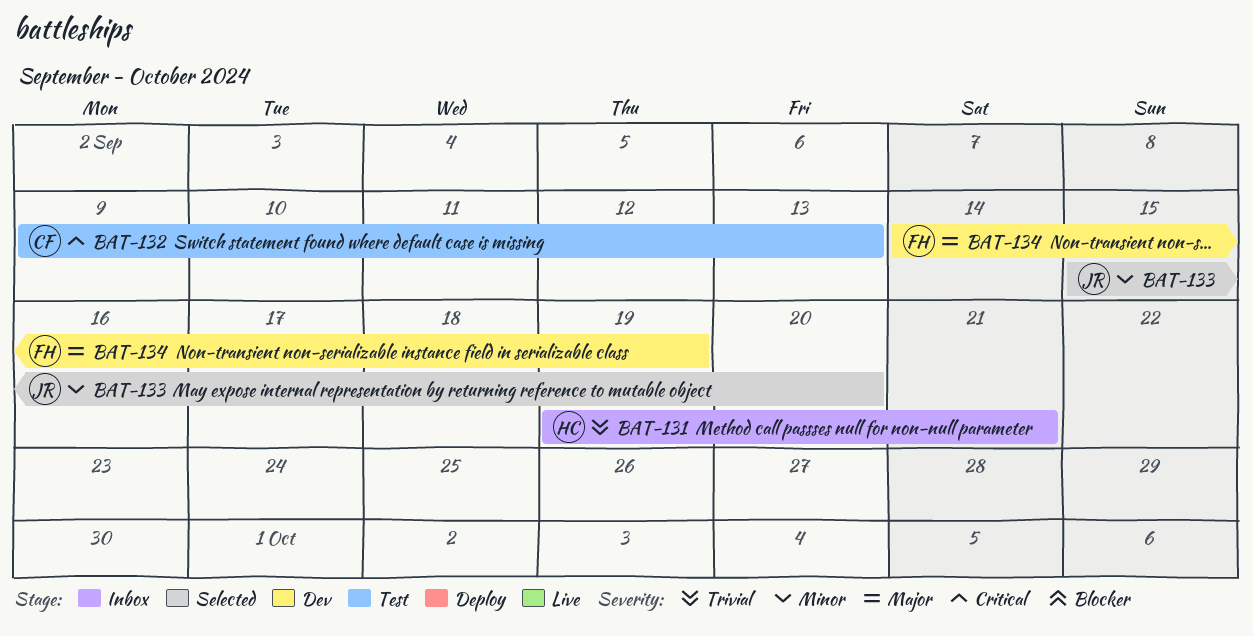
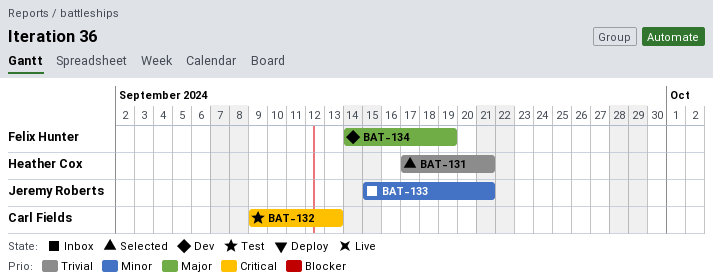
BAT-131, status: Inbox -> Selected
BAT-131, start: Sep 19 -> Sep 17
BAT-133, status: Selected -> Inbox
BAT-133, due: Sep 20 -> Sep 21

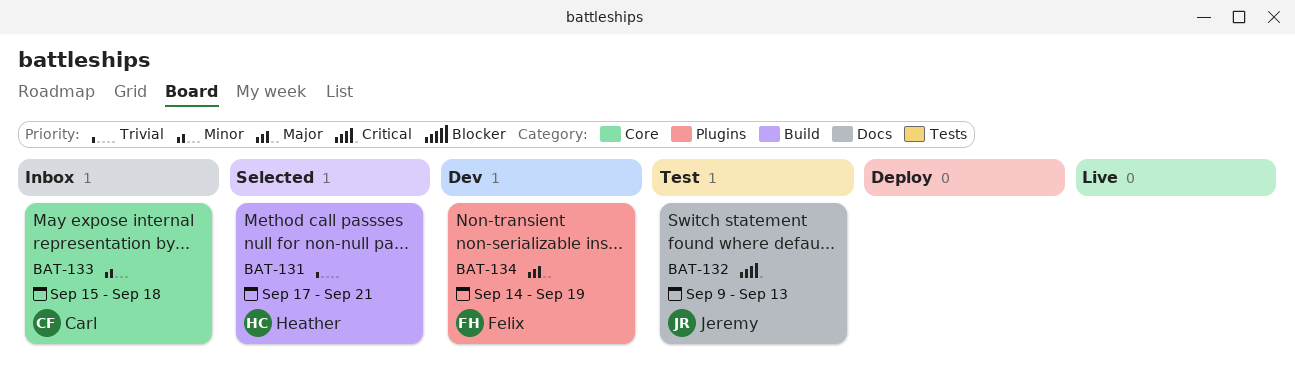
BAT-132, owner: Carl Fields -> Jeremy Roberts
BAT-133, owner: Jeremy Roberts -> Carl Fields
BAT-133, due: Sep 21 -> Sep 18

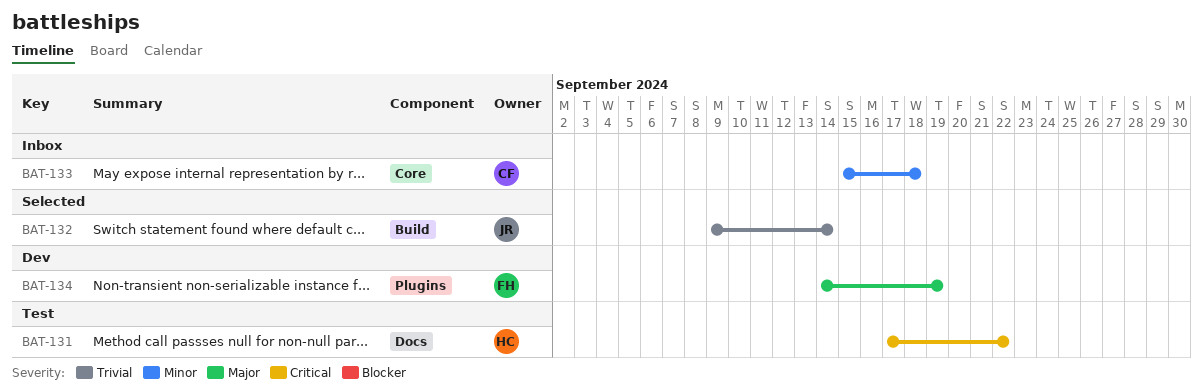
BAT-131, status: Selected -> Test
BAT-131, priority: Trivial -> Critical
BAT-131, label: Build -> Docs
BAT-131, due: Sep 21 -> Sep 22
BAT-132, status: Test -> Selected
BAT-132, priority: Critical -> Trivial
BAT-132, label: Docs -> Build
BAT-132, due: Sep 13 -> Sep 14

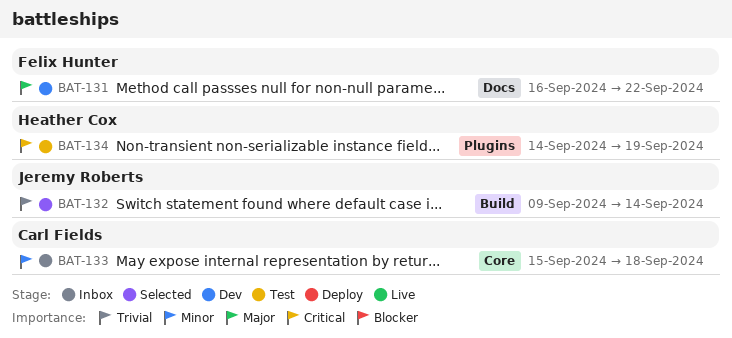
BAT-131, status: Test -> Dev
BAT-131, owner: Heather Cox -> Felix Hunter
BAT-131, priority: Critical -> Major
BAT-131, start: Sep 17 -> Sep 16
BAT-134, status: Dev -> Test
BAT-134, owner: Felix Hunter -> Heather Cox
BAT-134, priority: Major -> Critical

